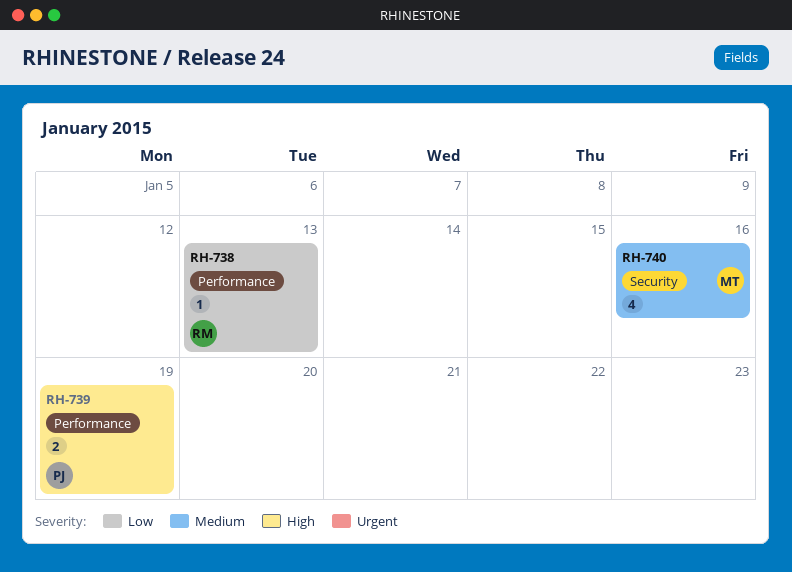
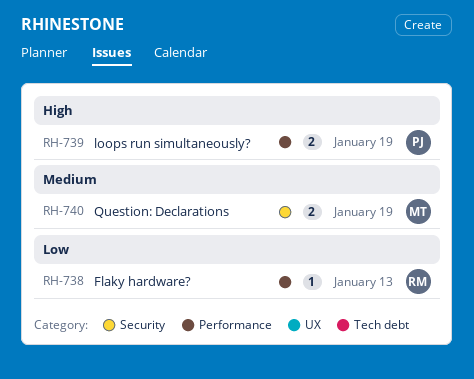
RH-740, estimate: 4 -> 2
RH-740, due: Jan 16 -> Jan 19

